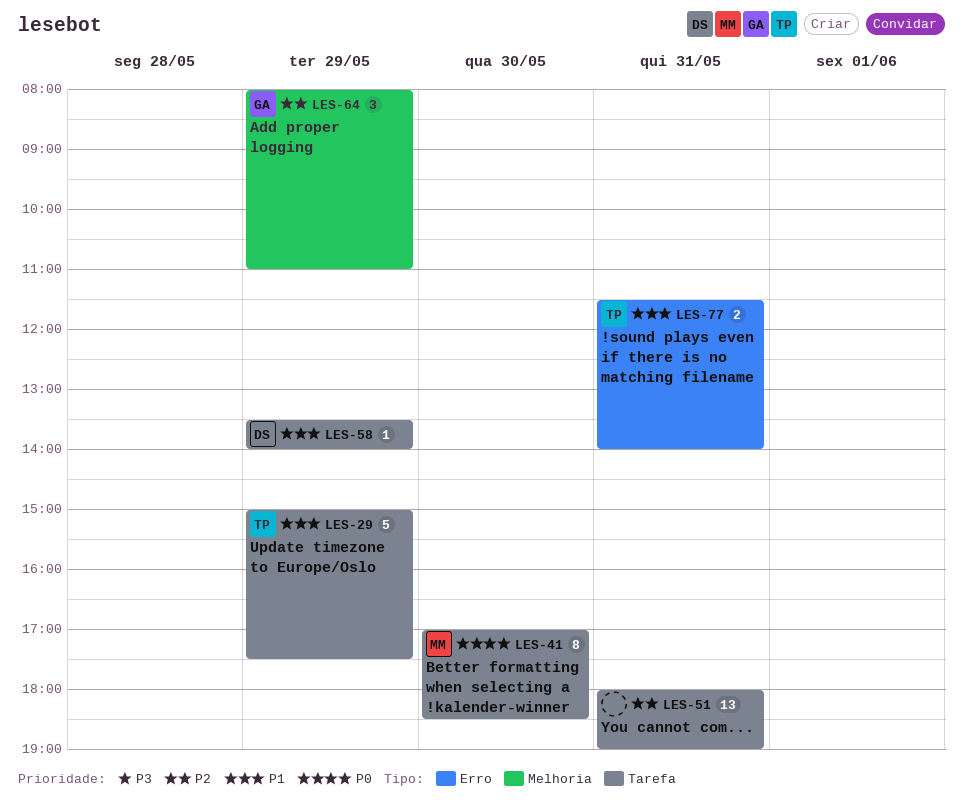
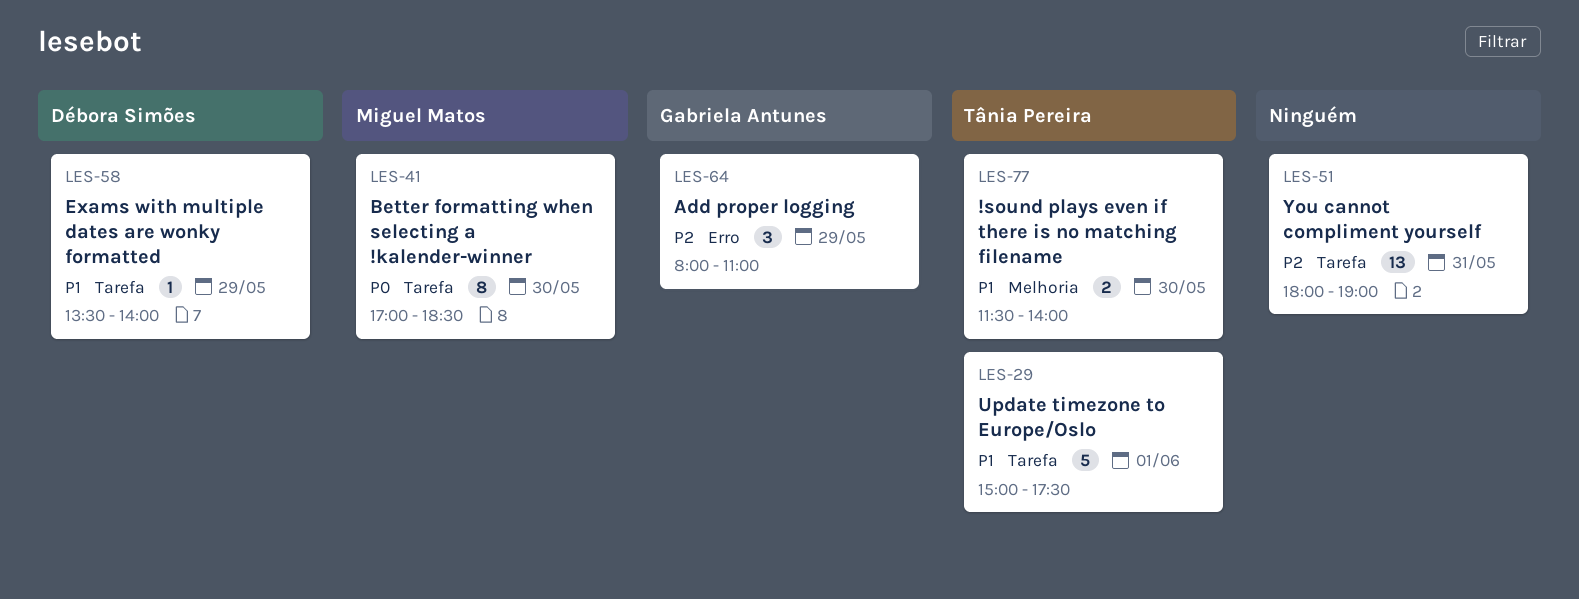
LES-29, day: May 29 -> Jun 1
LES-64, label: Melhoria -> Erro
LES-77, label: Erro -> Melhoria
LES-77, day: May 31 -> May 30

